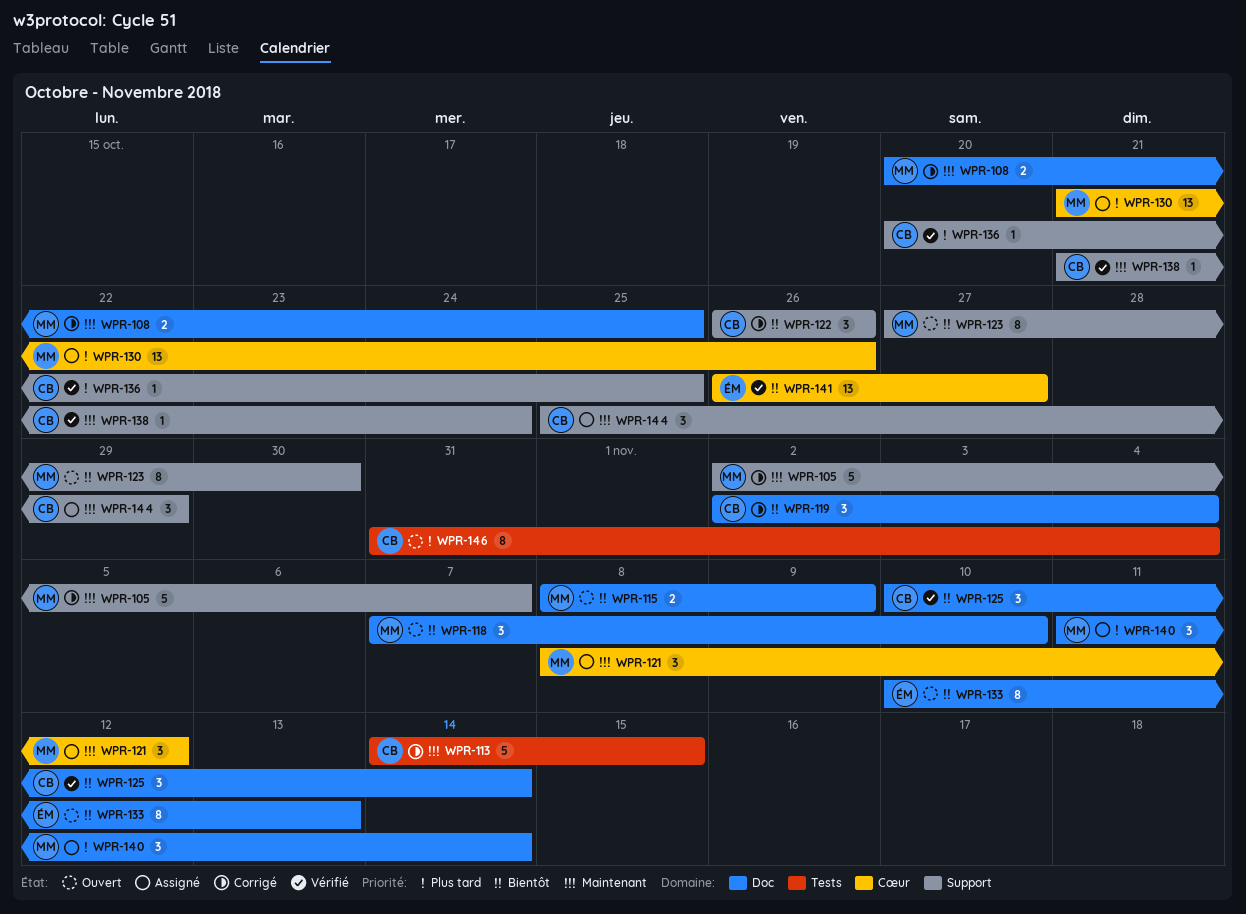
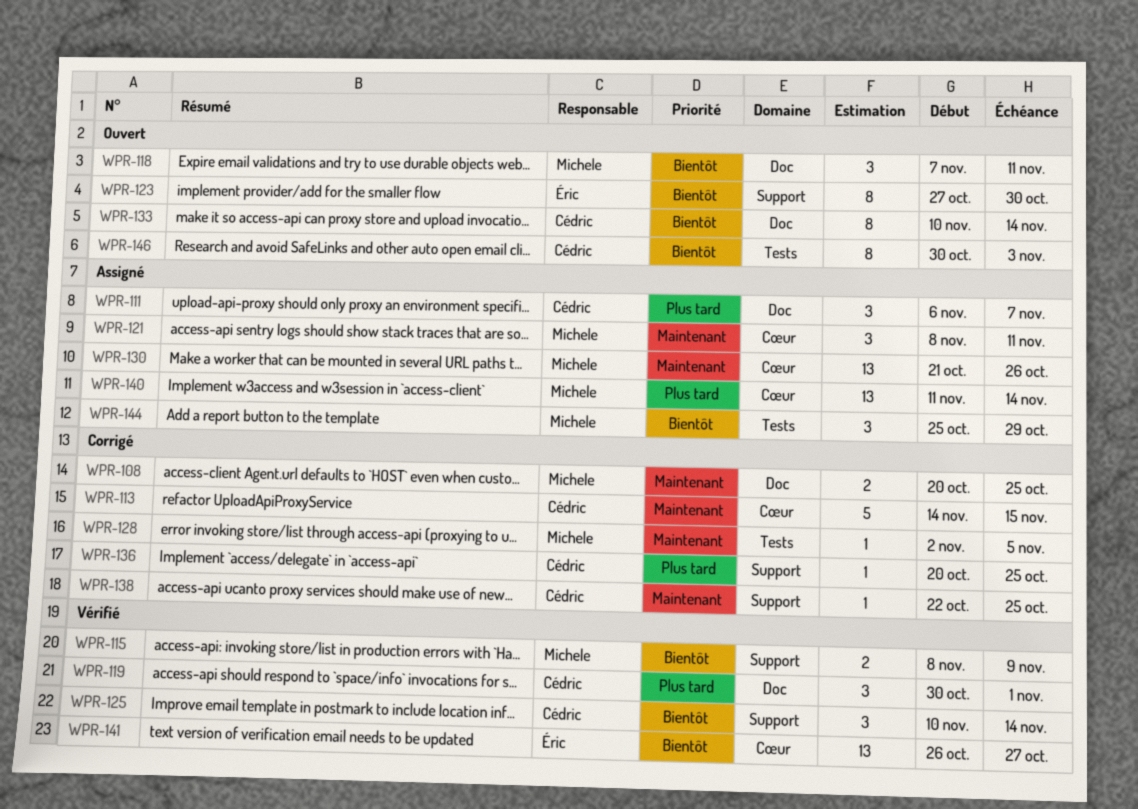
WPR-105: present -> none
WPR-111: none -> present
WPR-113, label: Tests -> Cœur
WPR-115, status: Ouvert -> Vérifié
WPR-115, label: Doc -> Support
WPR-118, due: Nov 10 -> Nov 11
WPR-119, status: Corrigé -> Vérifié
WPR-119, priority: Bientôt -> Plus tard
WPR-119, start: Nov 2 -> Oct 30
WPR-119, due: Nov 4 -> Nov 1
WPR-121, due: Nov 12 -> Nov 11
WPR-122: present -> none
WPR-123, owner: Michele -> Éric
WPR-125, label: Doc -> Support
WPR-128: none -> present
WPR-130, priority: Plus tard -> Maintenant
WPR-133, owner: Éric -> Cédric
WPR-133, due: Nov 13 -> Nov 14
WPR-136, status: Vérifié -> Corrigé
WPR-138, status: Vérifié -> Corrigé
WPR-138, start: Oct 21 -> Oct 22
WPR-138, due: Oct 24 -> Oct 25
WPR-140, label: Doc -> Cœur
WPR-140, estimate: 3 -> 13
WPR-144, owner: Cédric -> Michele
WPR-144, priority: Maintenant -> Bientôt
WPR-144, label: Support -> Tests
WPR-146, priority: Plus tard -> Bientôt
WPR-146, start: Oct 31 -> Oct 30
WPR-146, due: Nov 4 -> Nov 3

